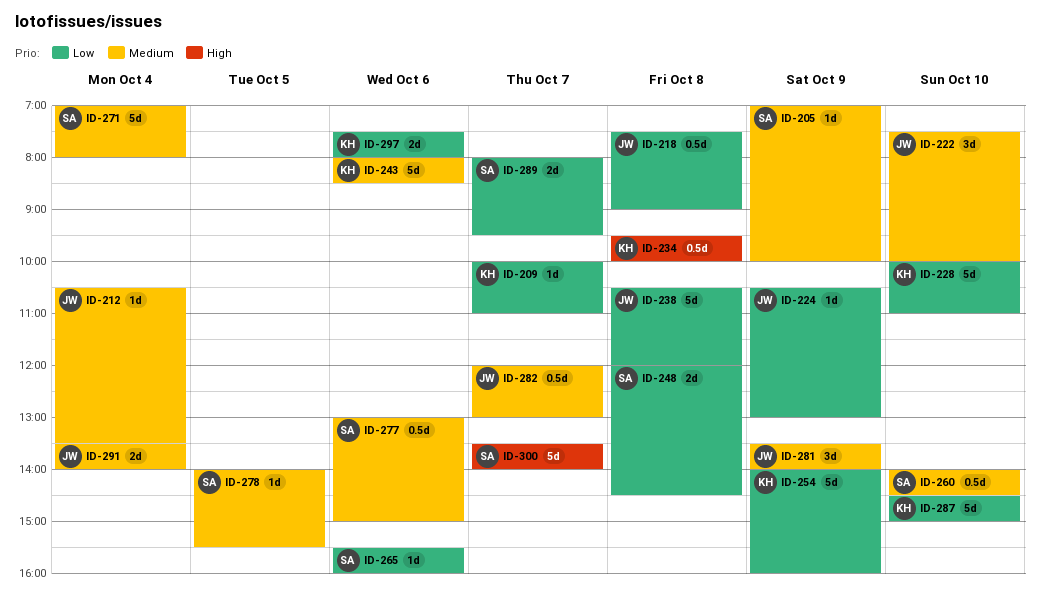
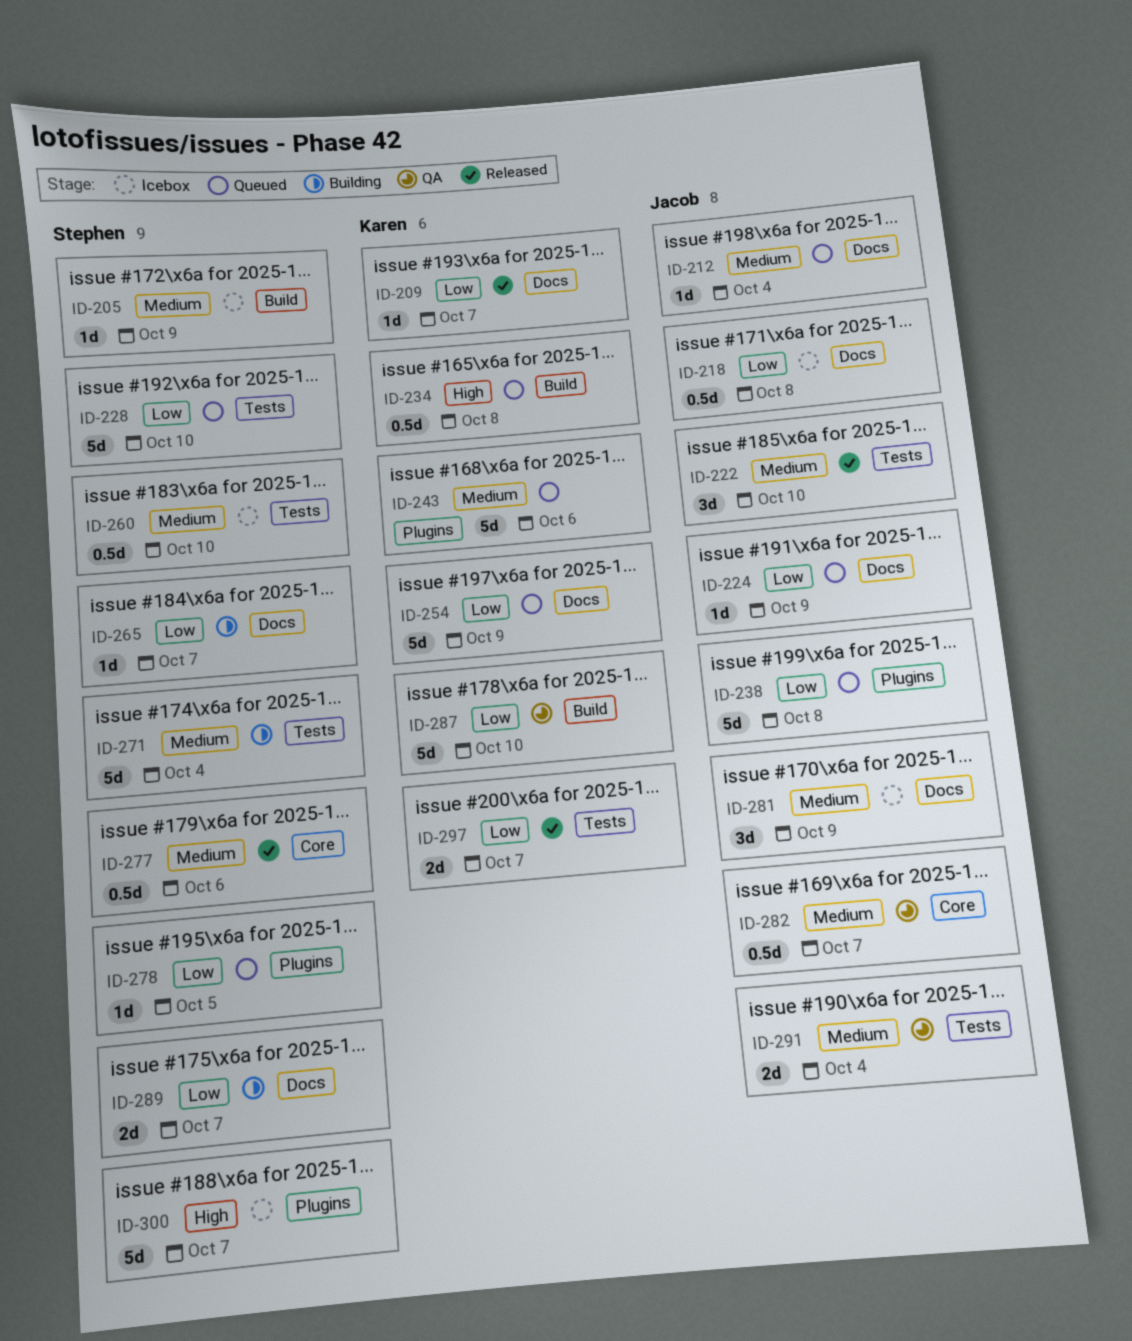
ID-228, owner: Karen -> Stephen
ID-248: present -> none
ID-265, day: Oct 6 -> Oct 7
ID-278, priority: Medium -> Low
ID-297, day: Oct 6 -> Oct 7

